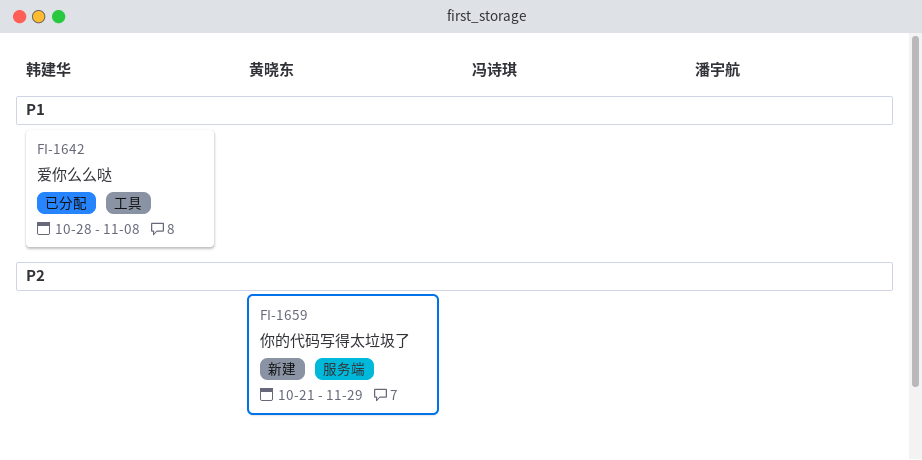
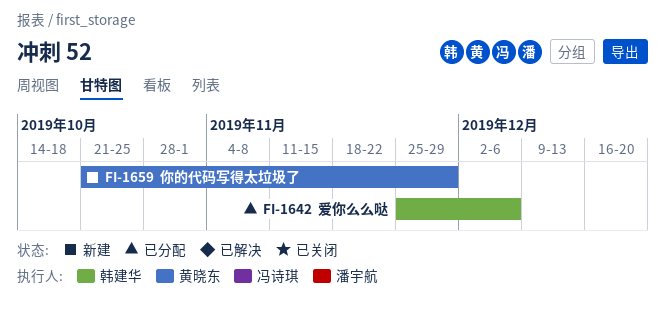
FI-1642, start: Oct 28 -> Nov 25
FI-1642, due: Nov 8 -> Dec 6

